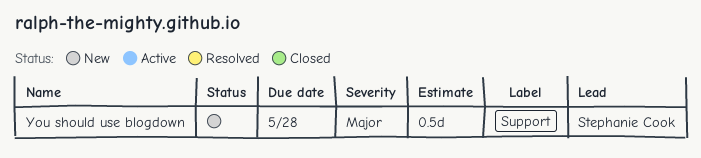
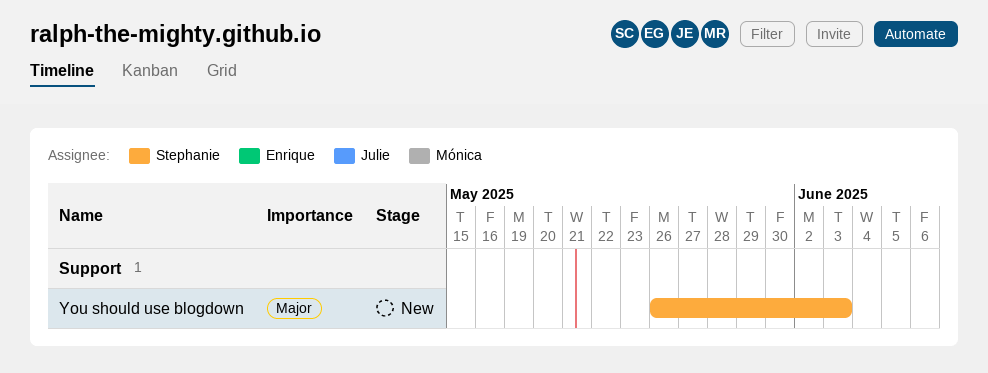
You should use blogdown, due: May 28 -> Jun 3

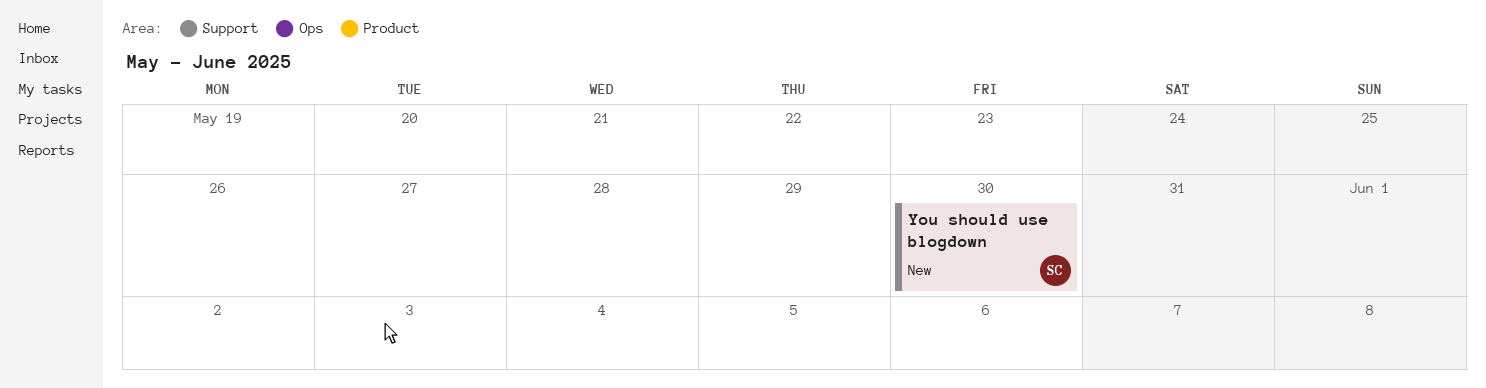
You should use blogdown, due: Jun 3 -> May 30

